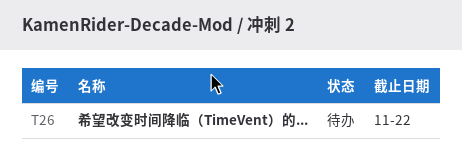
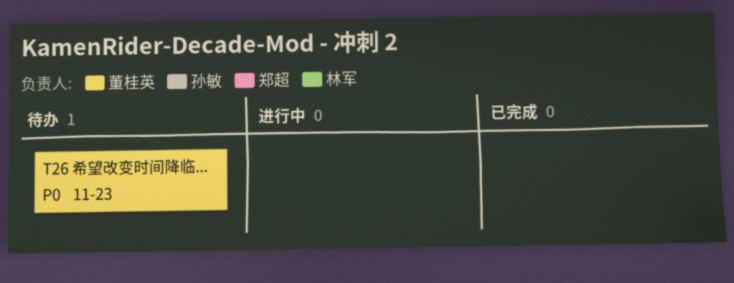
T26, due: Nov 22 -> Nov 23

